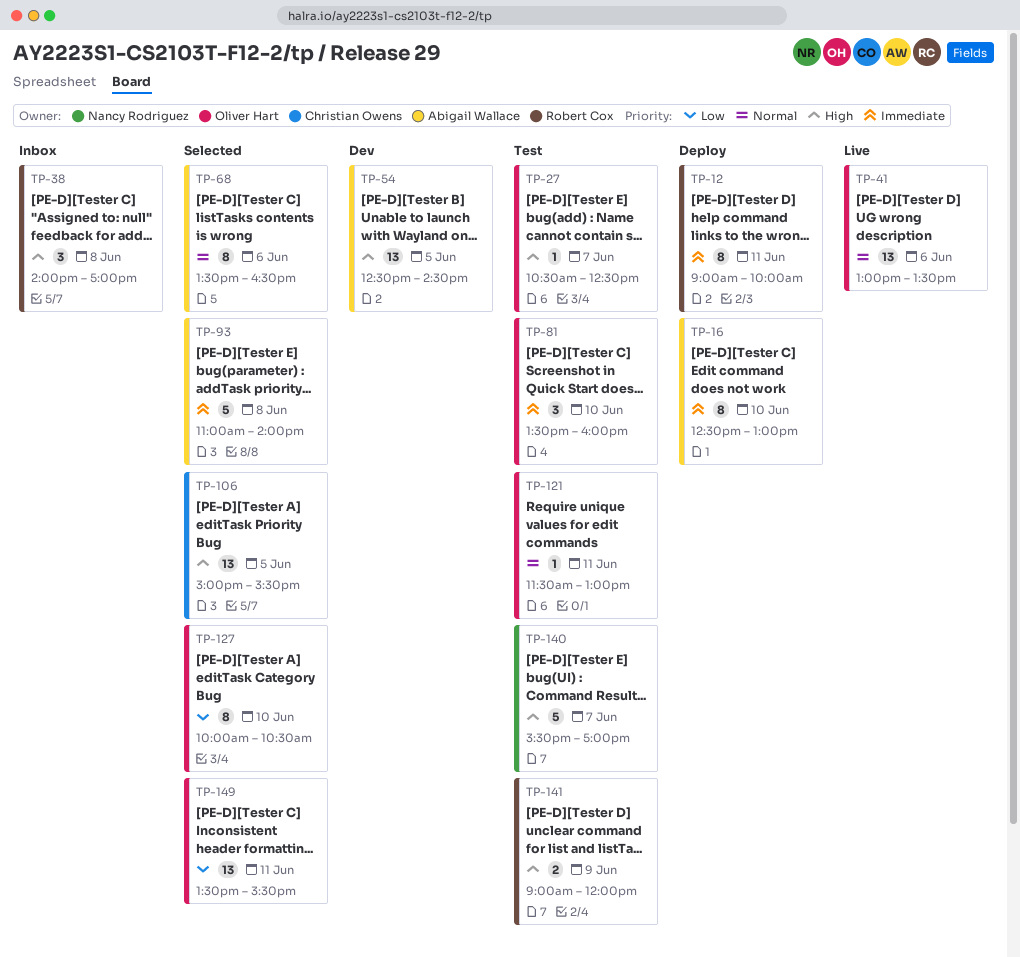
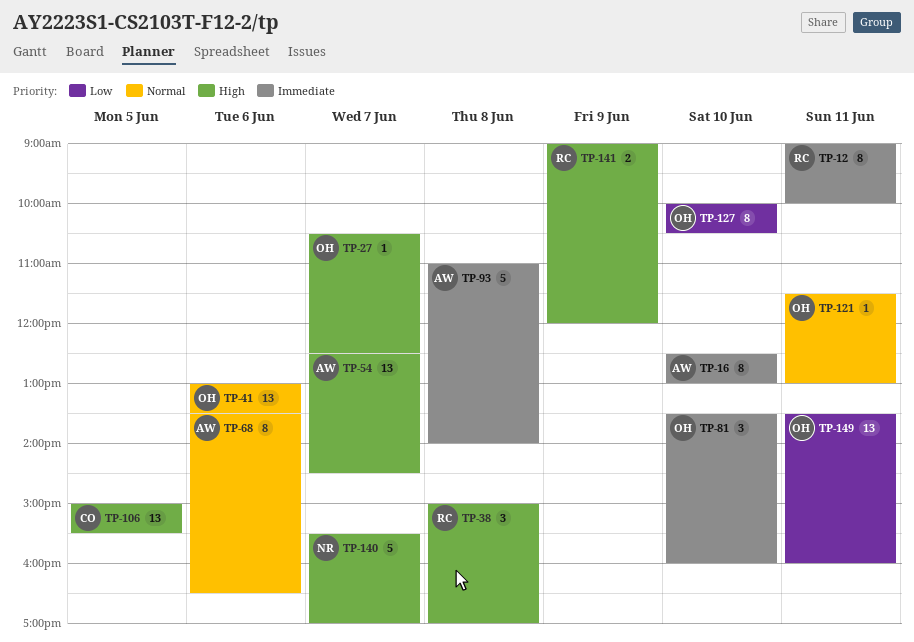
TP-38, begins: 14:00 -> 15:00
TP-54, day: Jun 5 -> Jun 7
TP-149, ends: 15:30 -> 16:00

